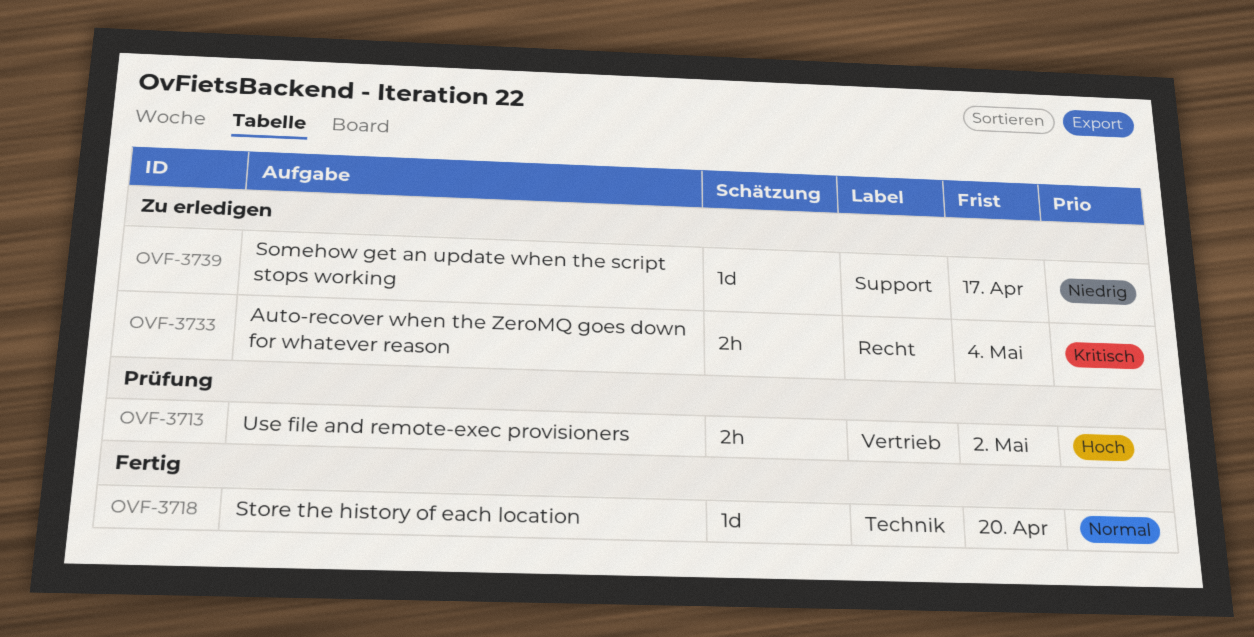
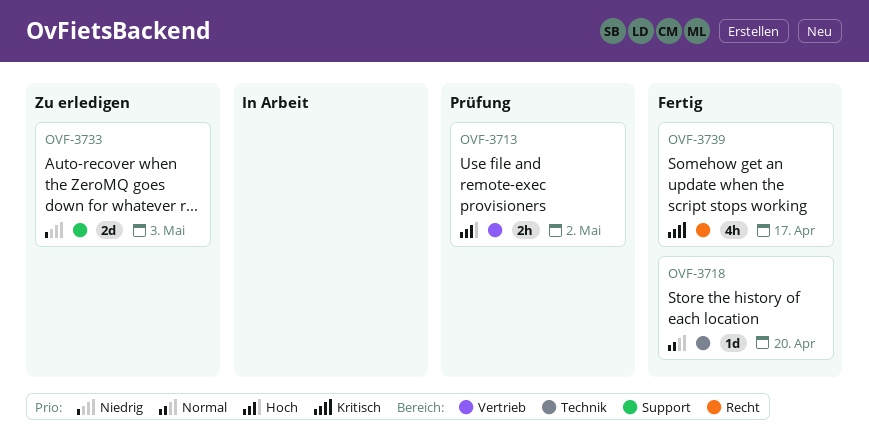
OVF-3733, priority: Kritisch -> Niedrig
OVF-3733, label: Recht -> Support
OVF-3733, estimate: 2h -> 2d
OVF-3733, due: May 4 -> May 3
OVF-3739, status: Zu erledigen -> Fertig
OVF-3739, priority: Niedrig -> Kritisch
OVF-3739, label: Support -> Recht
OVF-3739, estimate: 1d -> 4h

